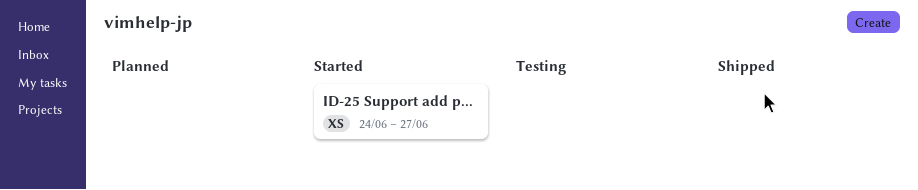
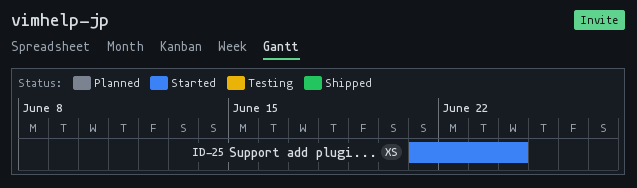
ID-25, start: Jun 24 -> Jun 21
ID-25, due: Jun 27 -> Jun 24

